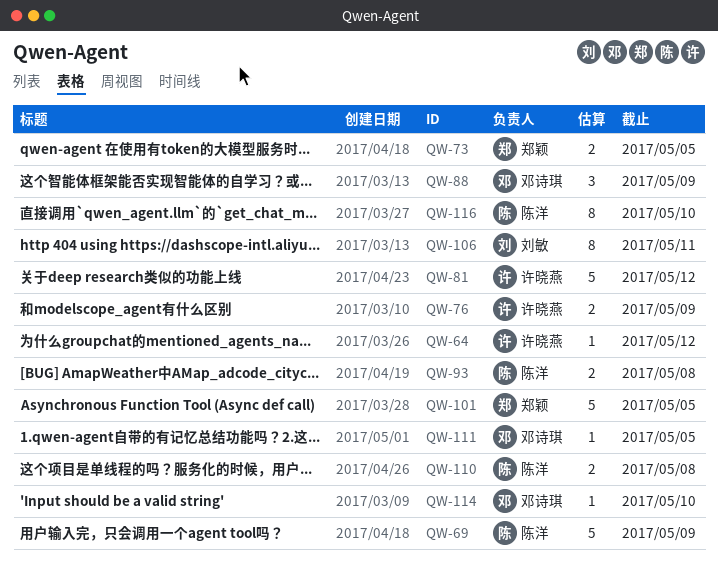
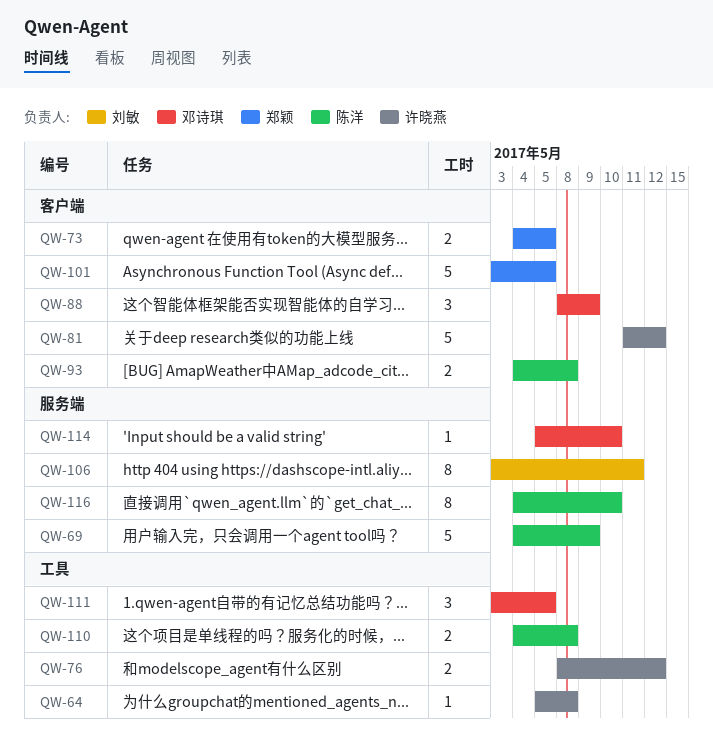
QW-64, due: May 12 -> May 8
QW-76, due: May 9 -> May 12
QW-111, estimate: 1 -> 3

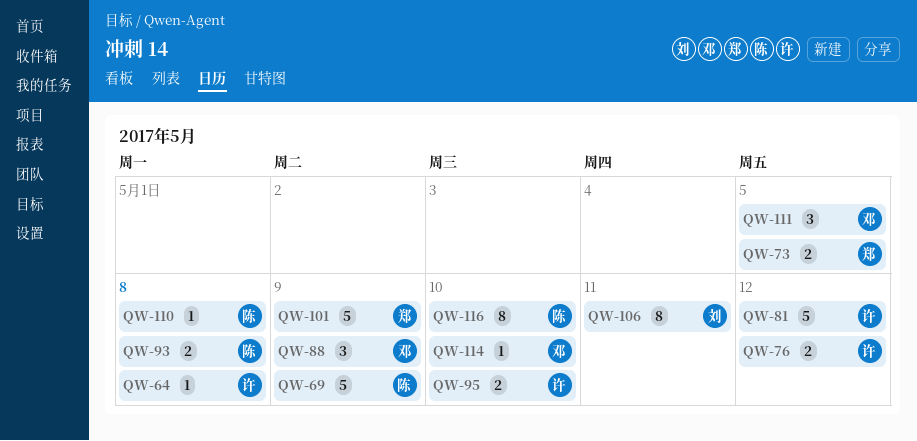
QW-95: none -> present
QW-101, due: May 5 -> May 9
QW-110, estimate: 2 -> 1

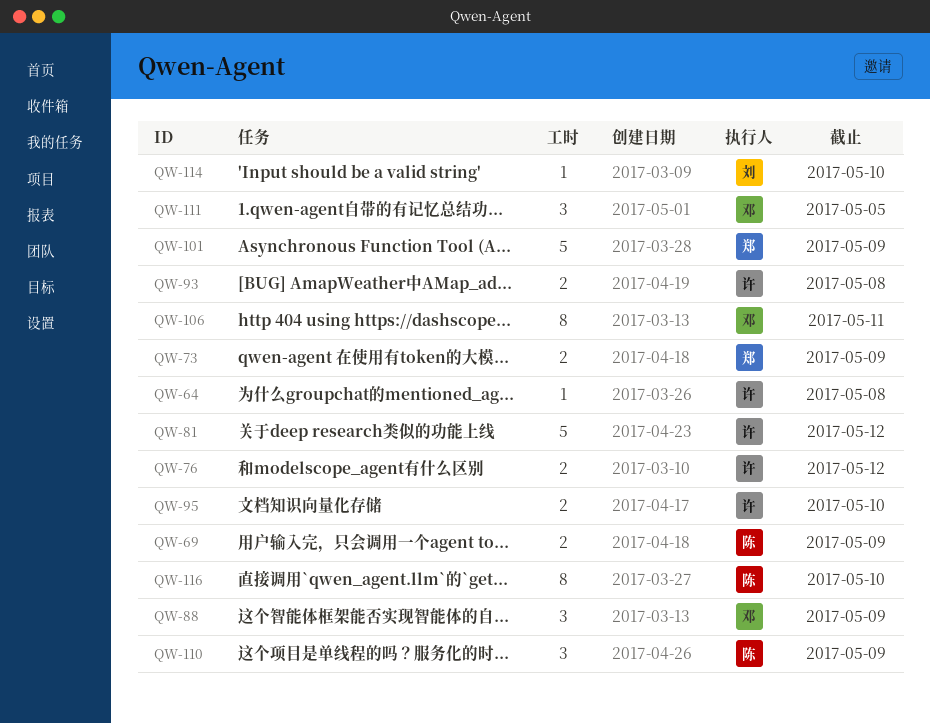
QW-69, estimate: 5 -> 2
QW-73, due: May 5 -> May 9
QW-93, owner: 陈 -> 许
QW-106, owner: 刘 -> 邓
QW-110, estimate: 1 -> 3
QW-110, due: May 8 -> May 9
QW-114, owner: 邓 -> 刘

